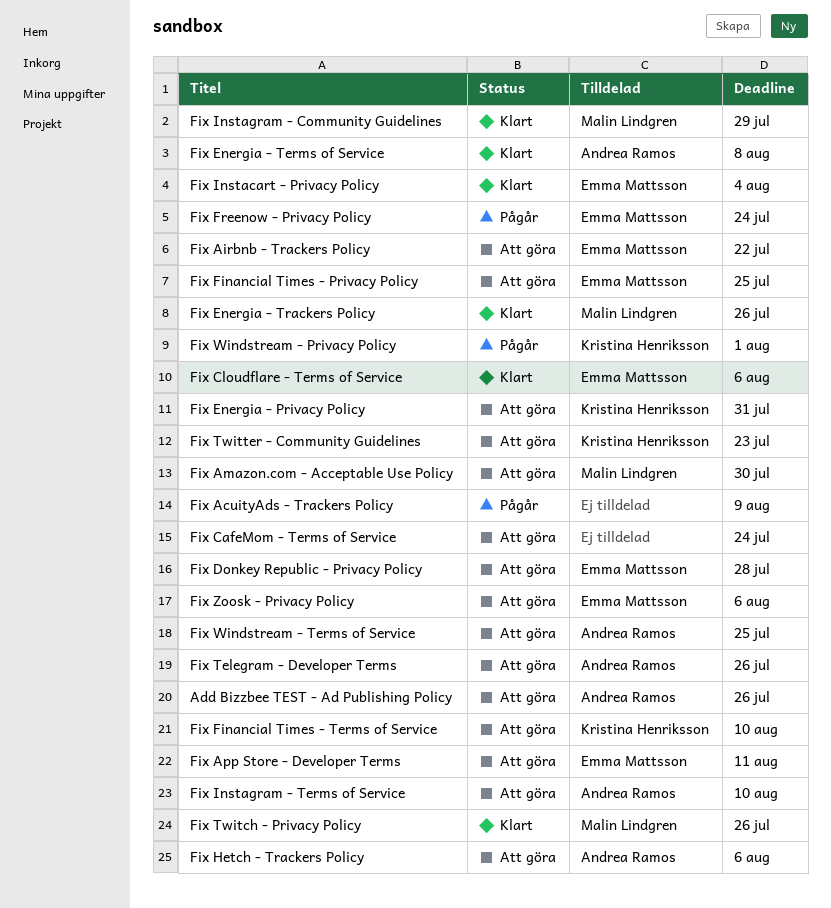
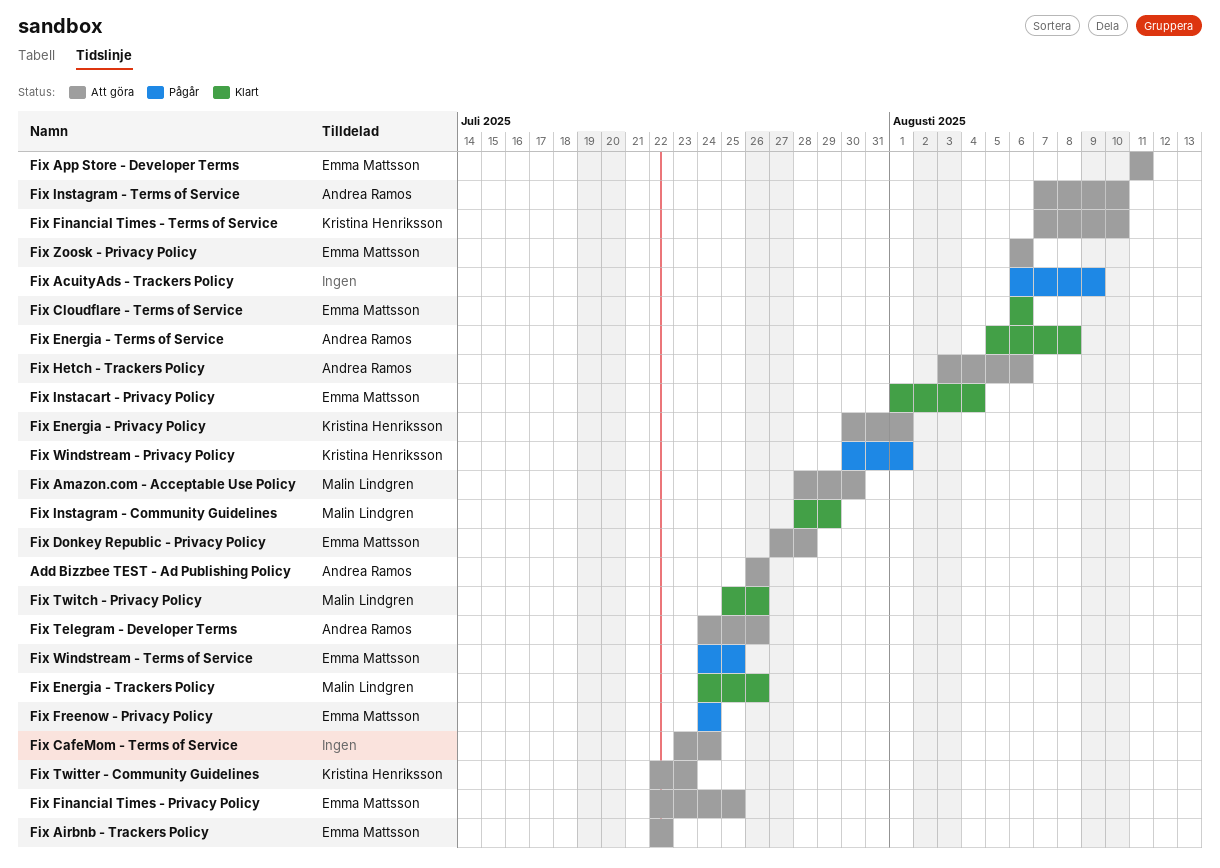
Fix Energia - Privacy Policy, due: Jul 31 -> Aug 1
Fix Windstream - Terms of Service, status: Att göra -> Pågår
Fix Windstream - Terms of Service, owner: Andrea Ramos -> Emma Mattsson

